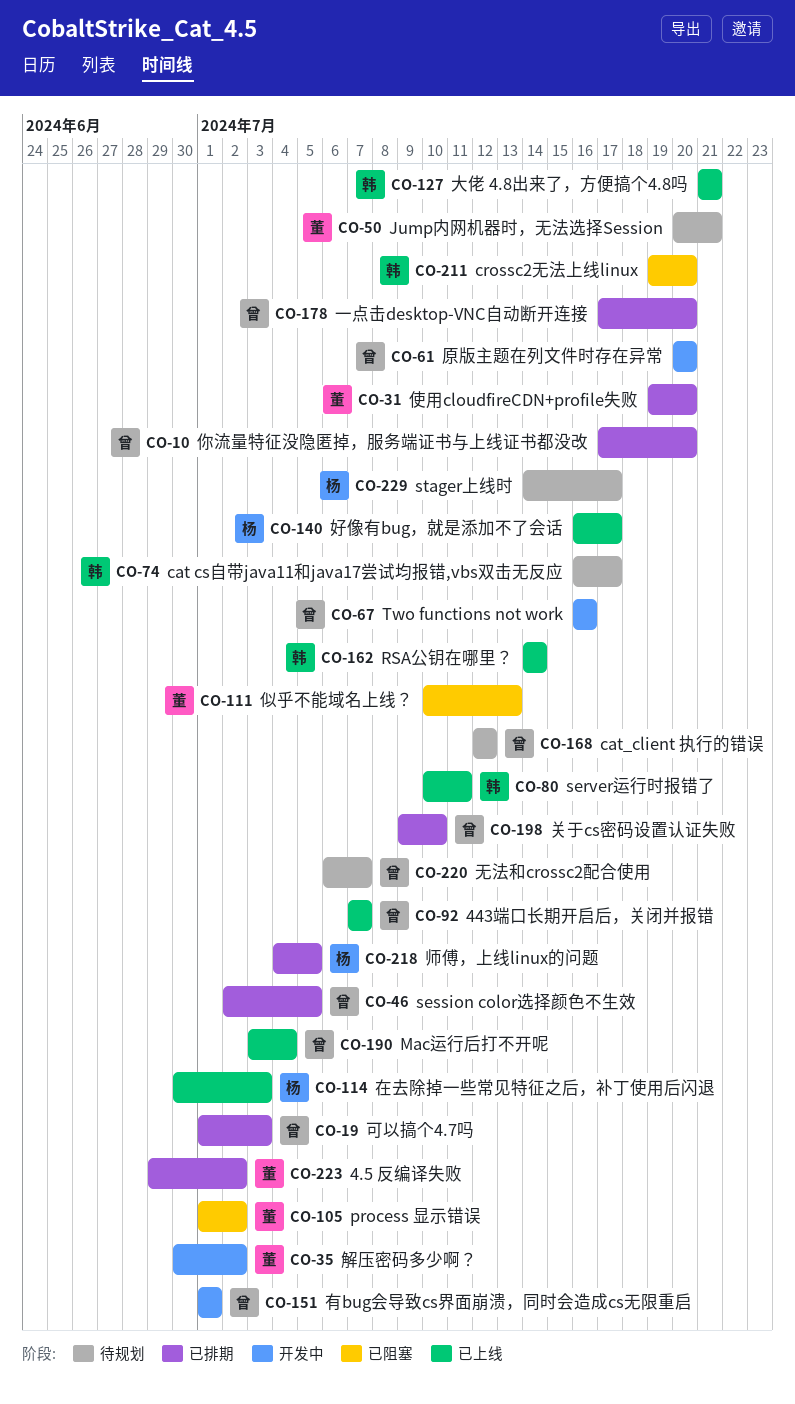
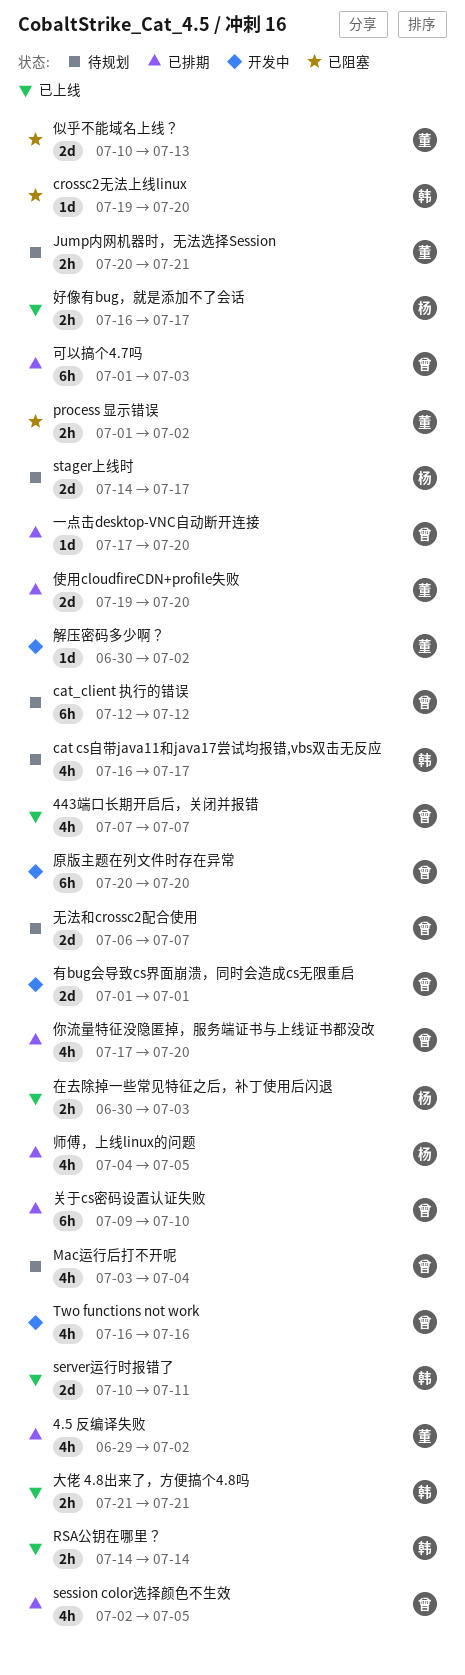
Mac运行后打不开呢, status: 已上线 -> 待规划

